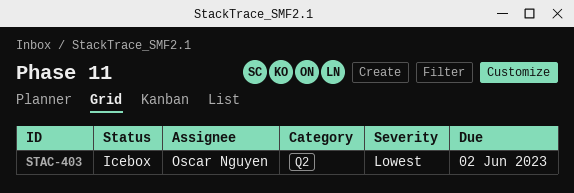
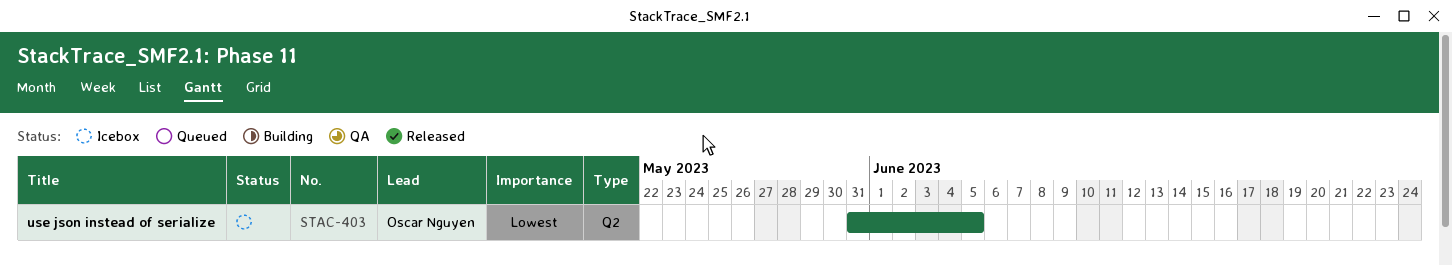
STAC-403, due: Jun 2 -> Jun 5

